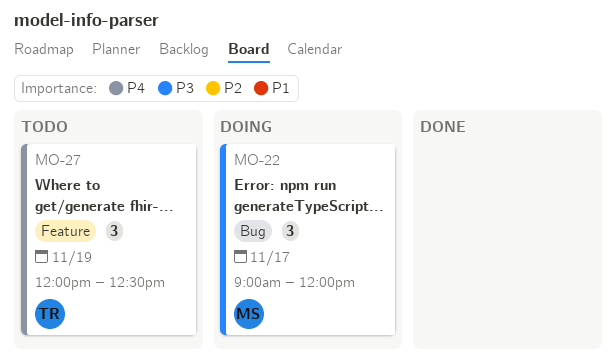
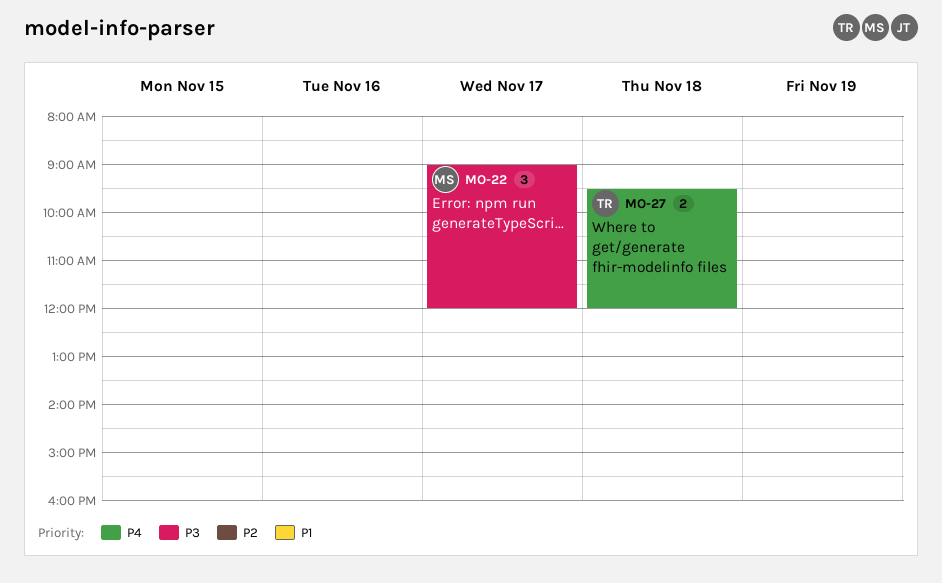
MO-27, estimate: 3 -> 2
MO-27, day: Nov 19 -> Nov 18
MO-27, begins: 12:00 -> 09:30
MO-27, ends: 12:30 -> 12:00

